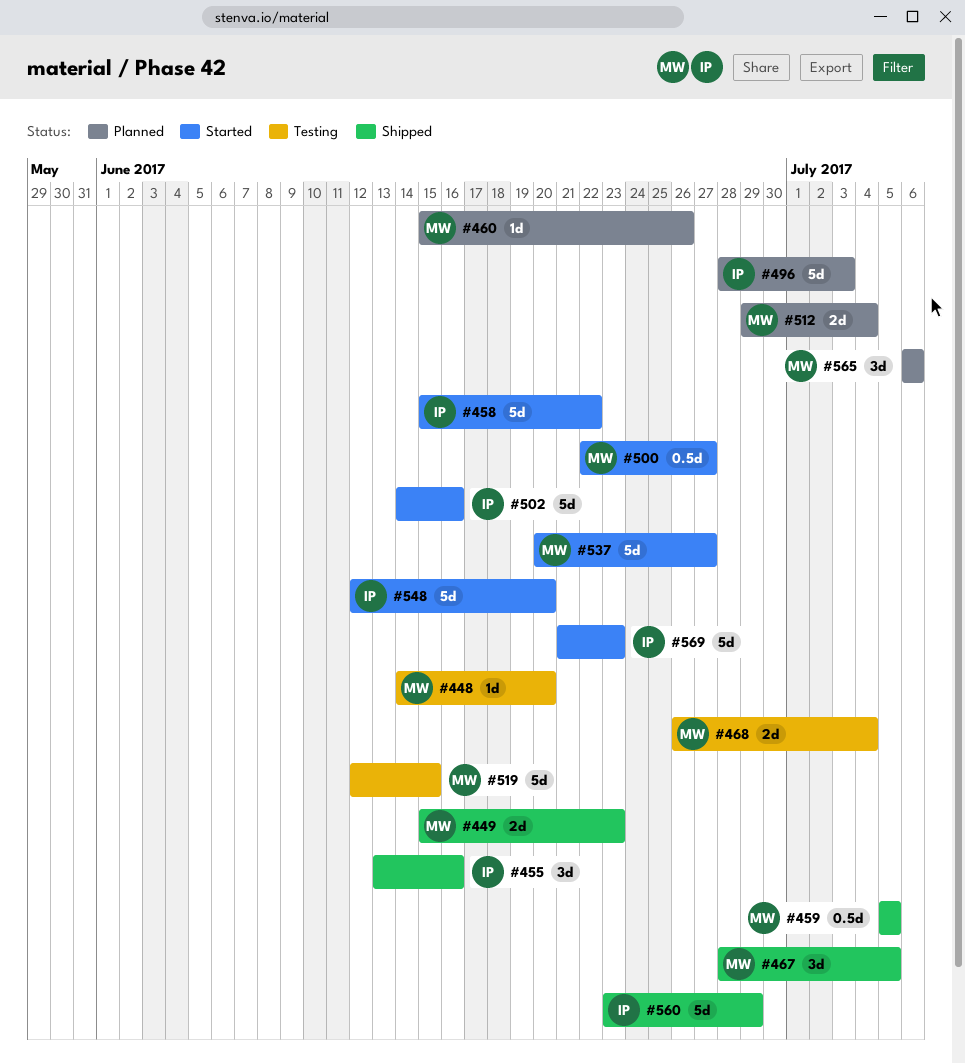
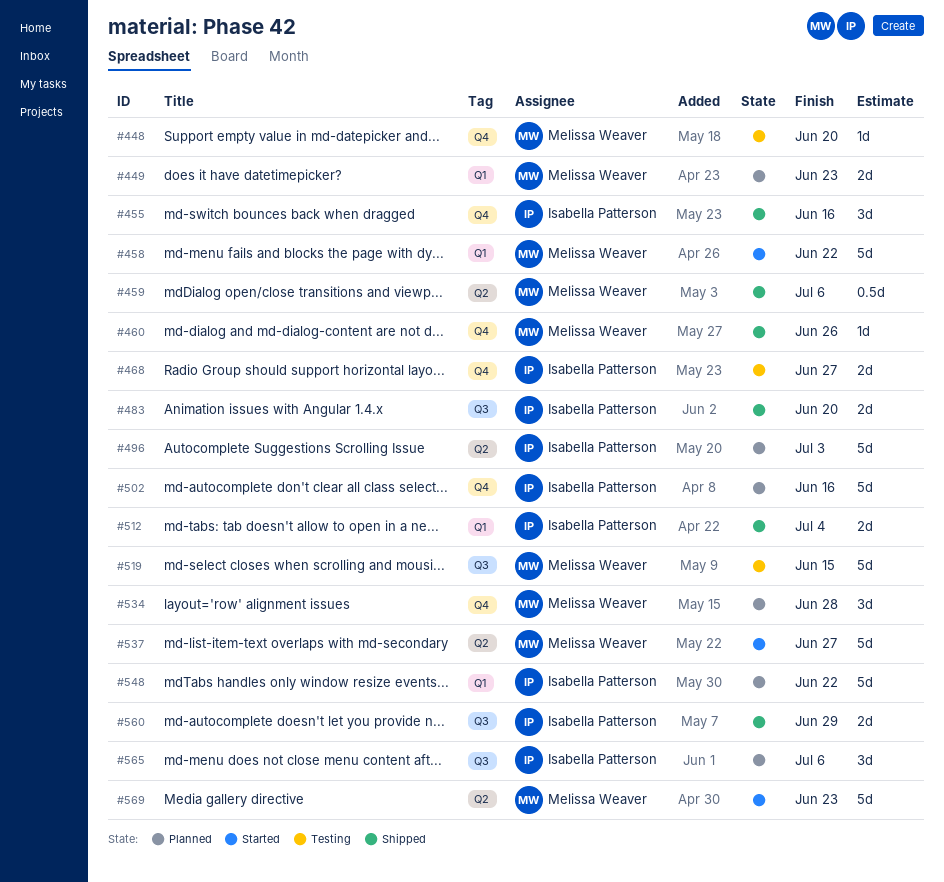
#449, status: Shipped -> Planned
#458, owner: Isabella Patterson -> Melissa Weaver
#459, due: Jul 5 -> Jul 6
#460, status: Planned -> Shipped
#467: present -> none
#468, owner: Melissa Weaver -> Isabella Patterson
#468, due: Jul 4 -> Jun 27
#483: none -> present
#500: present -> none
#502, status: Started -> Planned
#512, status: Planned -> Shipped
#512, owner: Melissa Weaver -> Isabella Patterson
#534: none -> present
#548, status: Started -> Planned
#548, due: Jun 20 -> Jun 22
#560, estimate: 5d -> 2d
#565, owner: Melissa Weaver -> Isabella Patterson
#569, owner: Isabella Patterson -> Melissa Weaver

